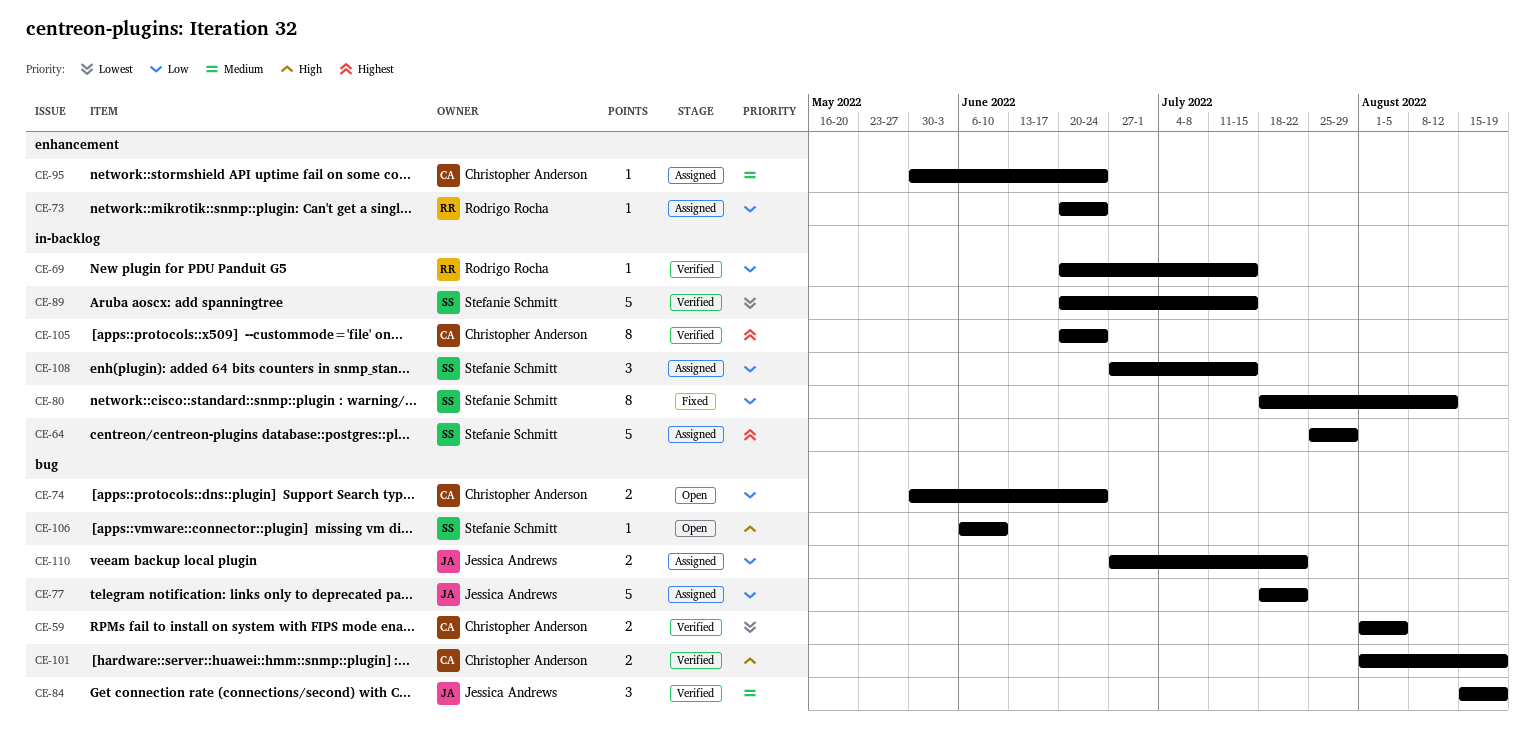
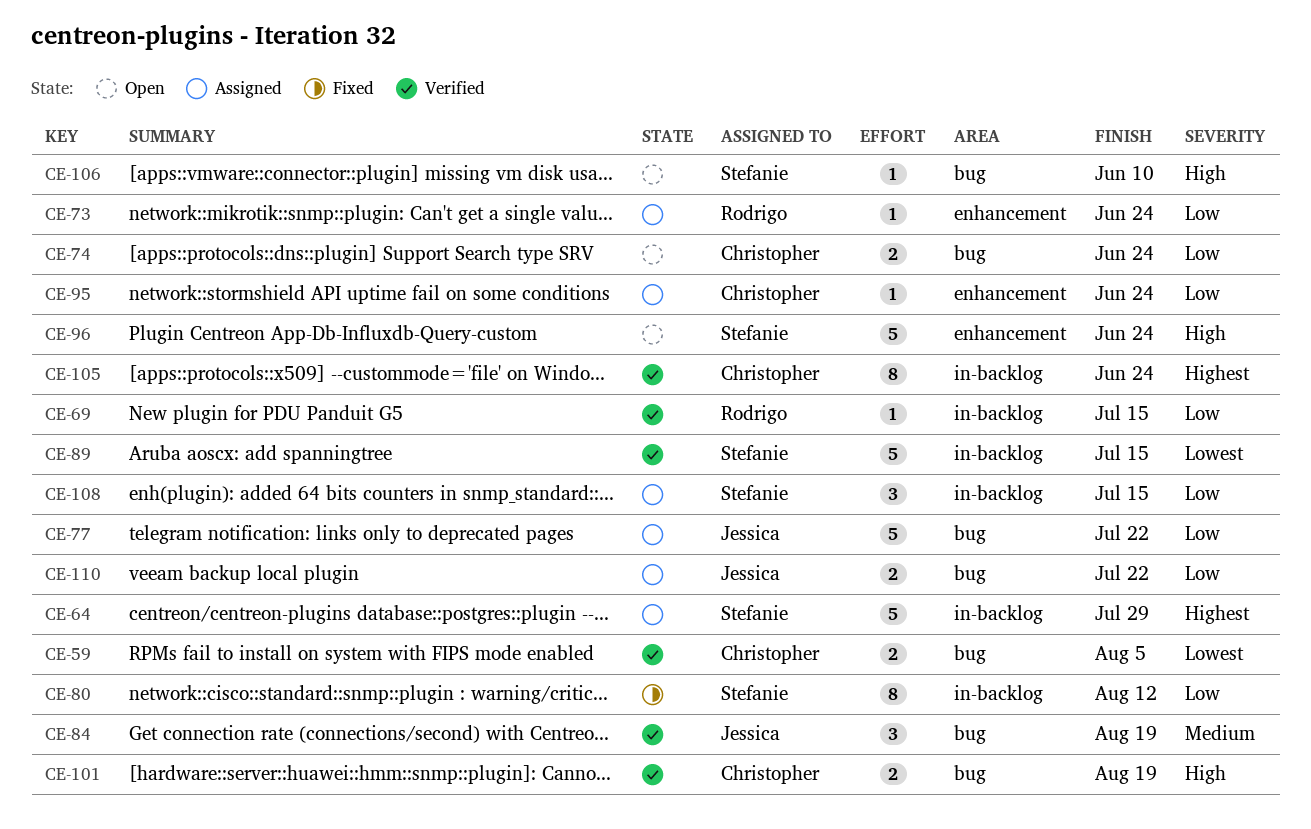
CE-95, priority: Medium -> Low
CE-96: none -> present

